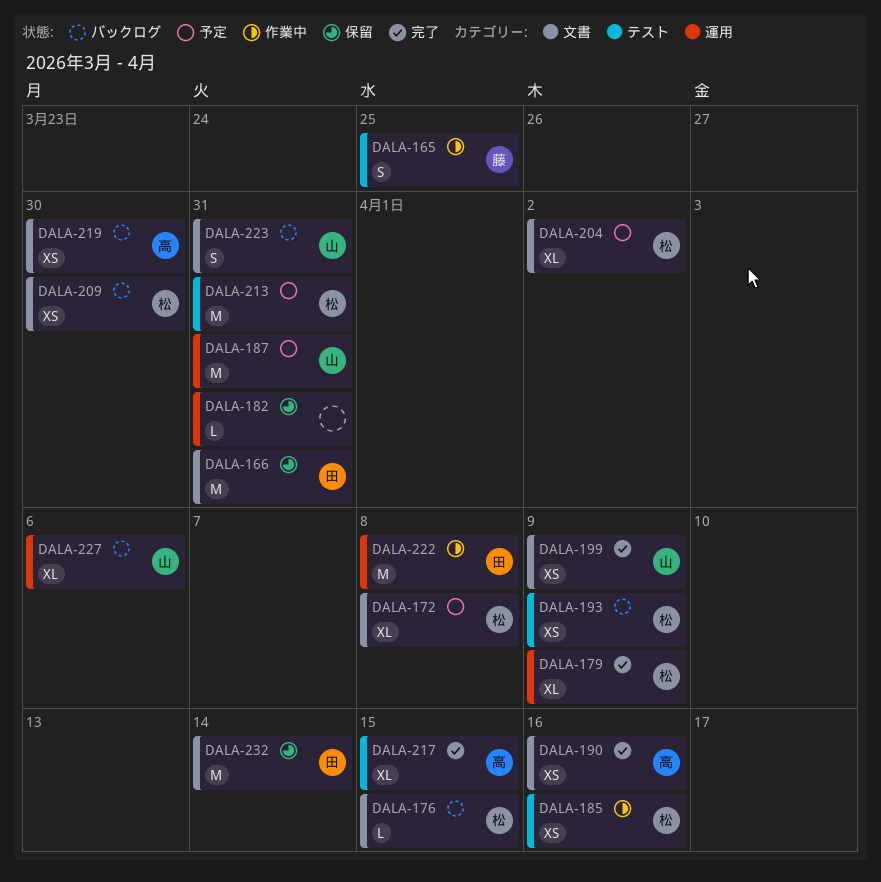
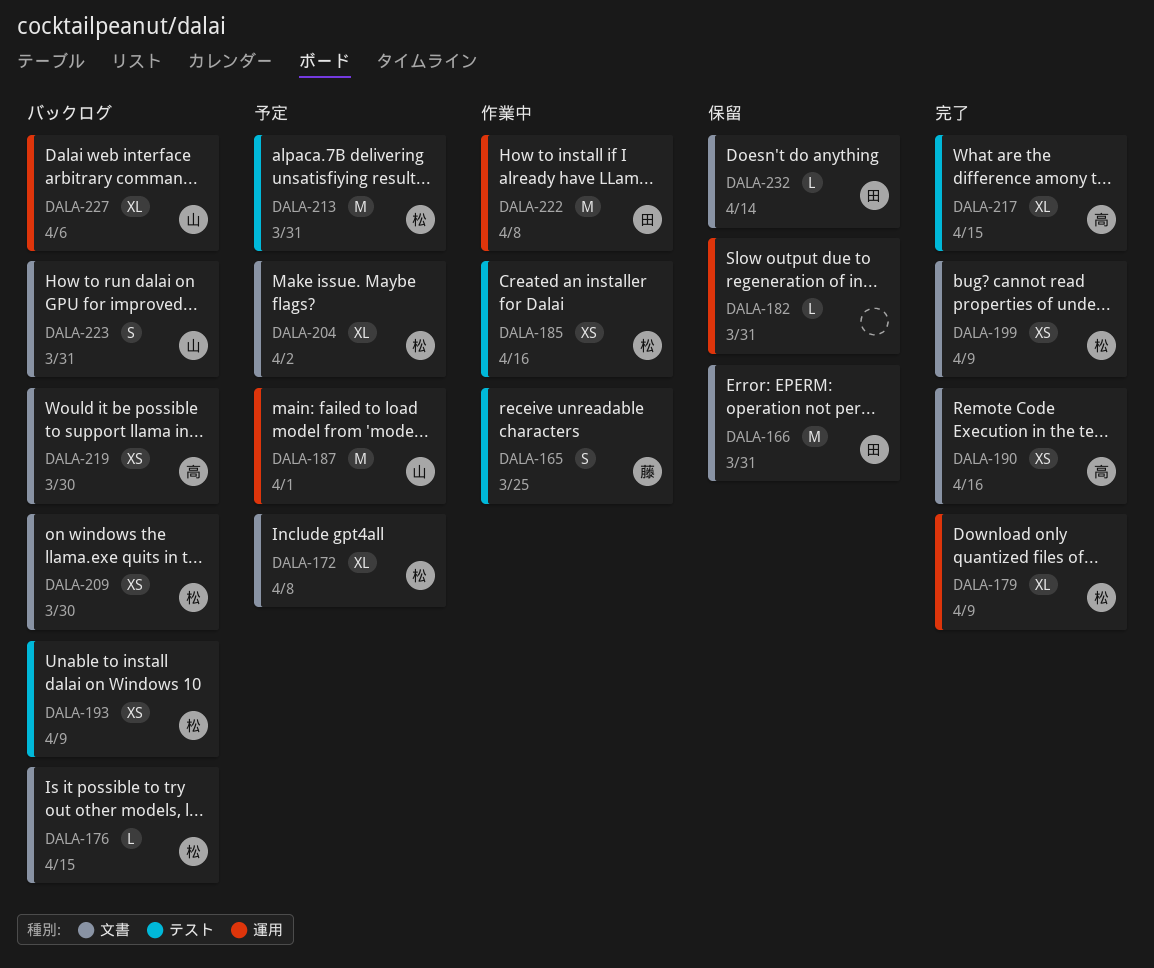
DALA-187, due: Mar 31 -> Apr 1
DALA-199, owner: 山 -> 松
DALA-232, estimate: M -> L

